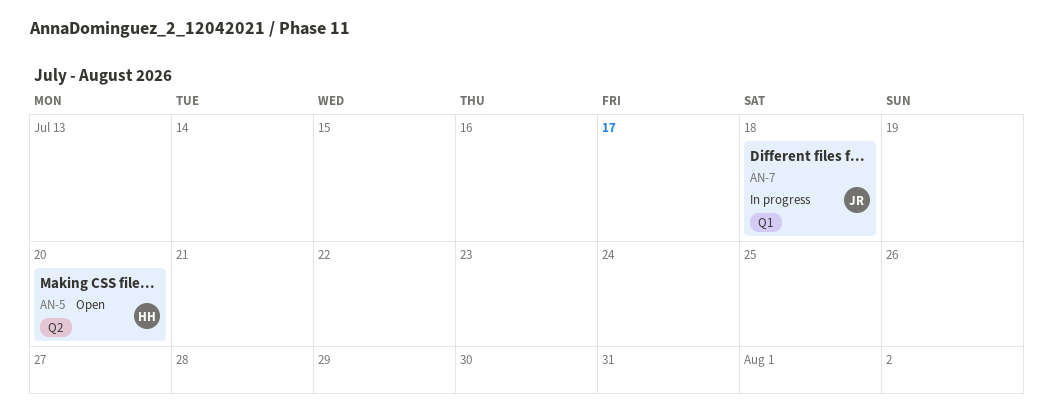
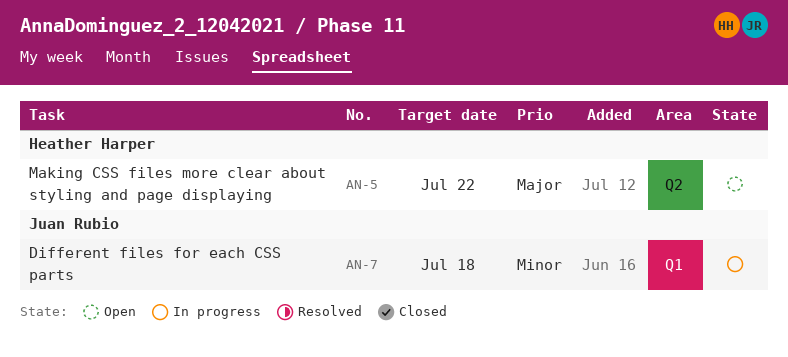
AN-5, due: Jul 20 -> Jul 22

